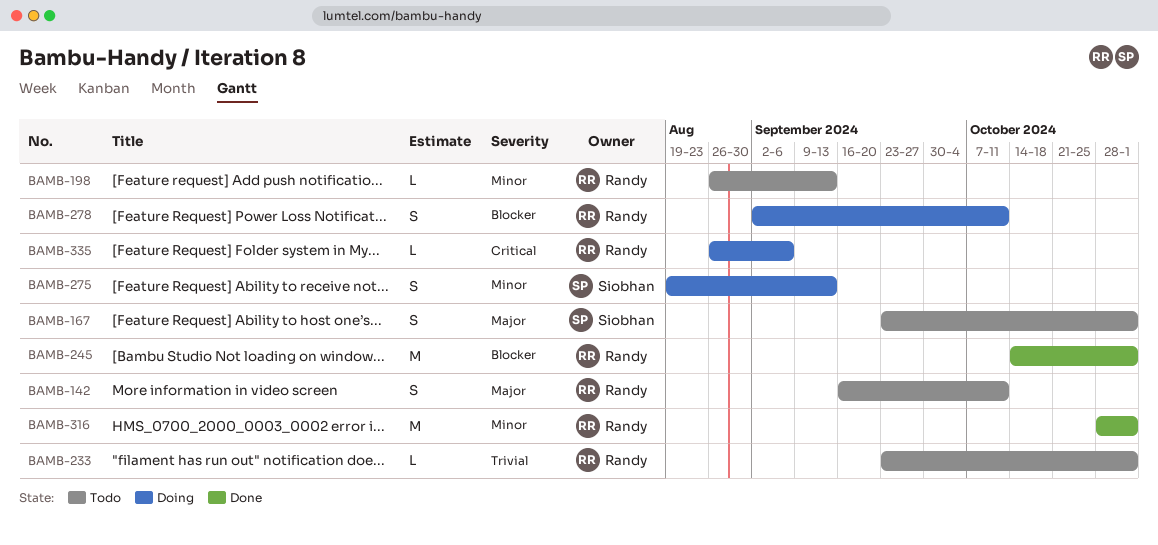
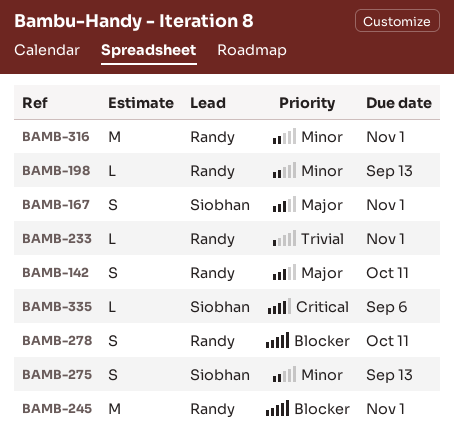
BAMB-335, owner: Randy -> Siobhan

